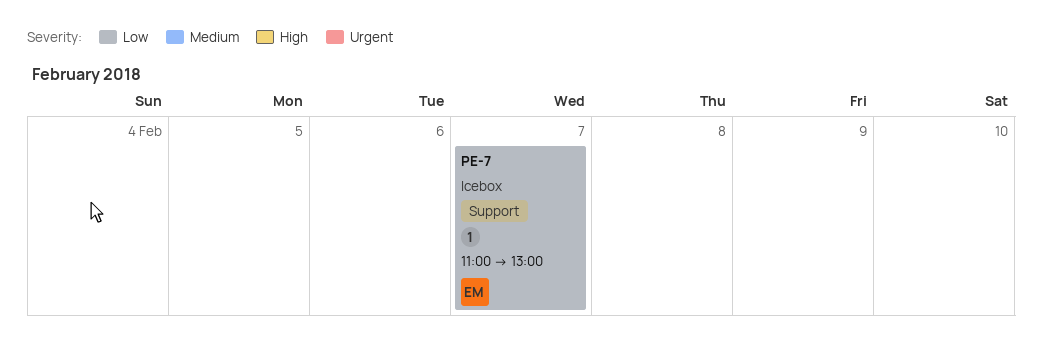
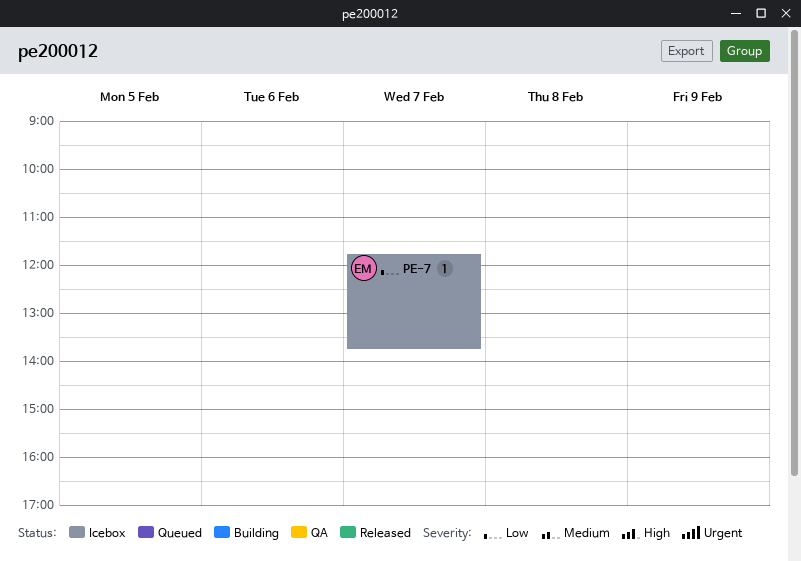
PE-7, begins: 11:00 -> 11:45
PE-7, ends: 13:00 -> 13:45

